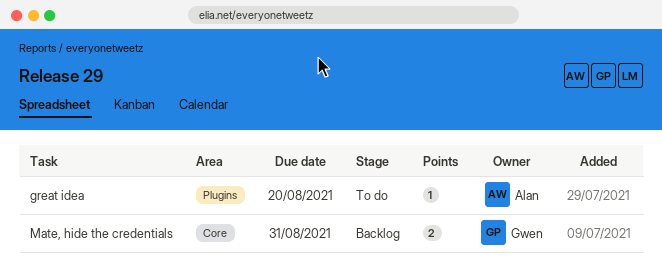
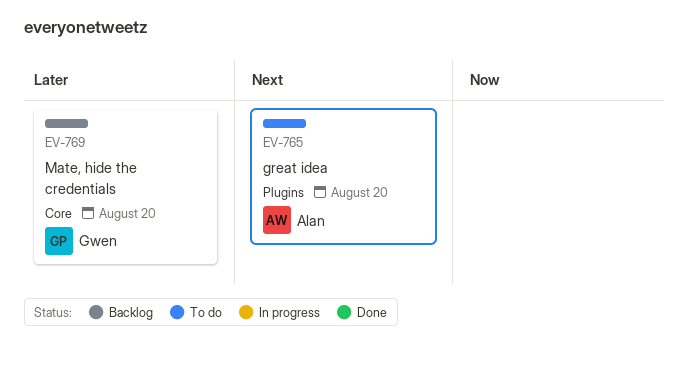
Mate, hide the credentials, due: Aug 31 -> Aug 20

